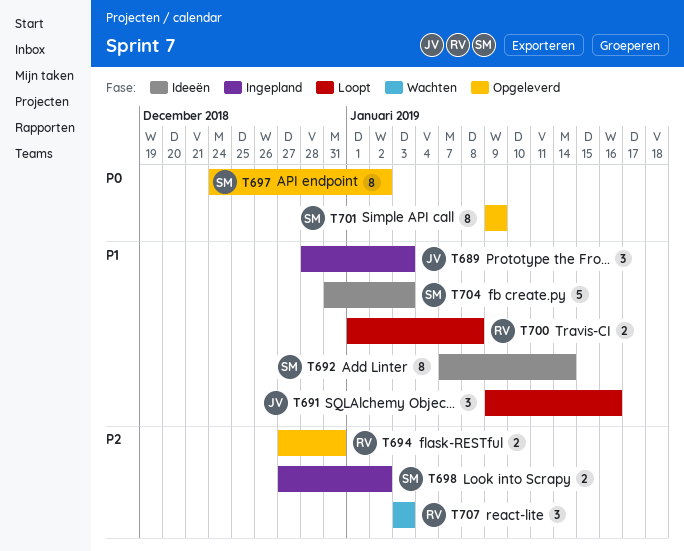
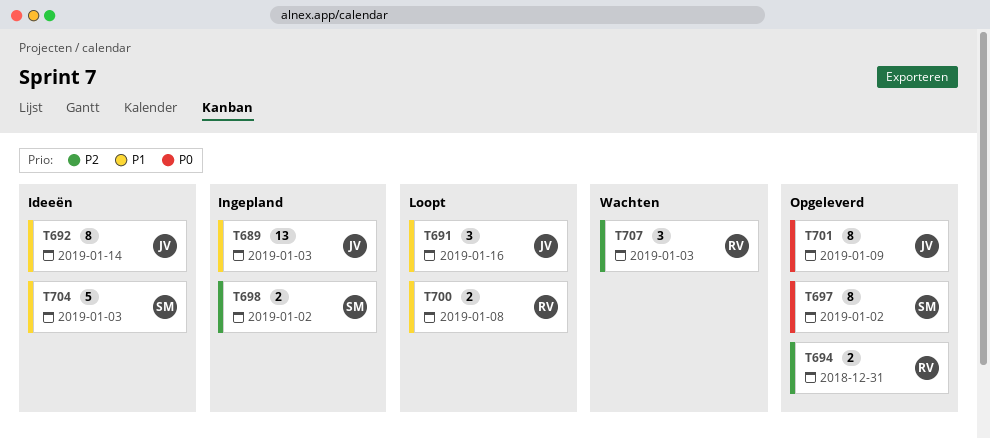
T689, estimate: 3 -> 13
T692, owner: SM -> JV
T701, owner: SM -> JV

